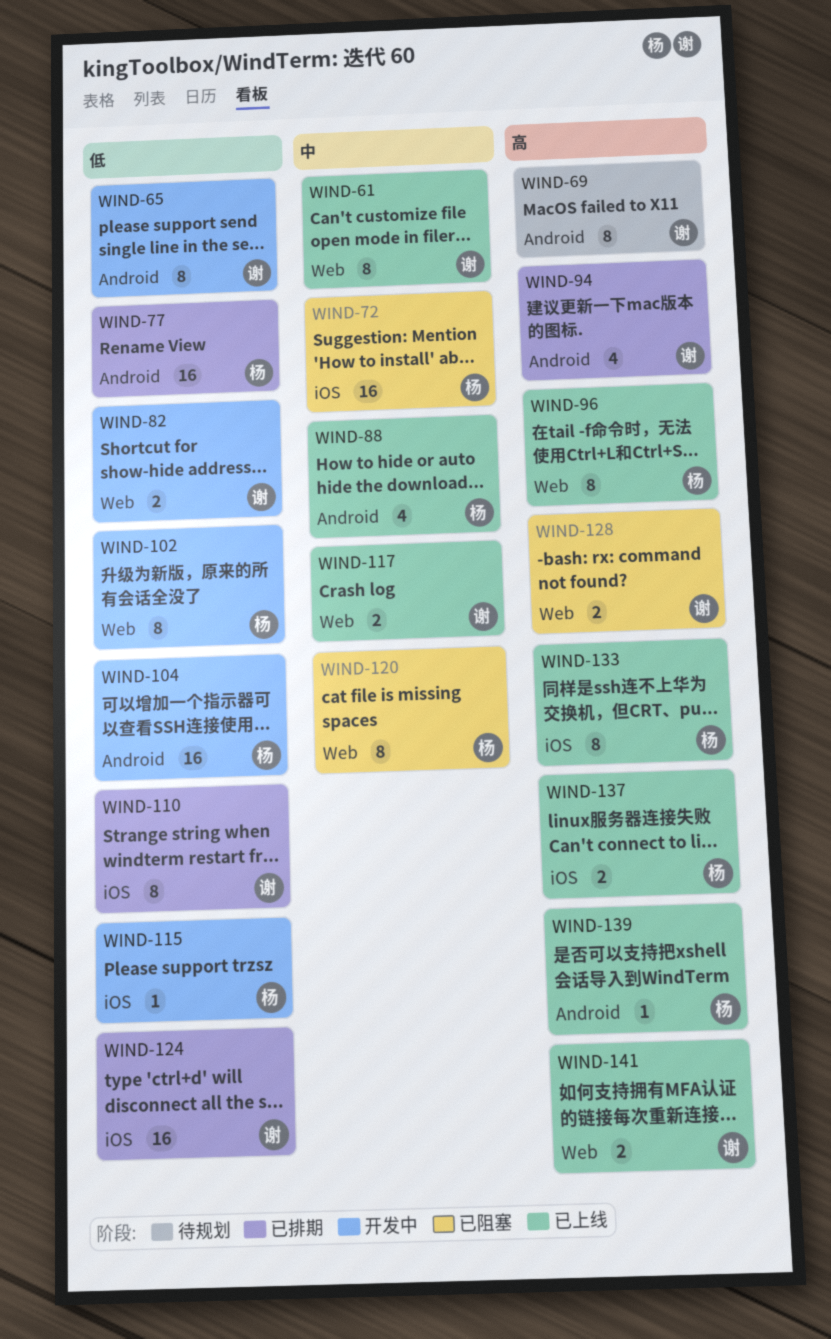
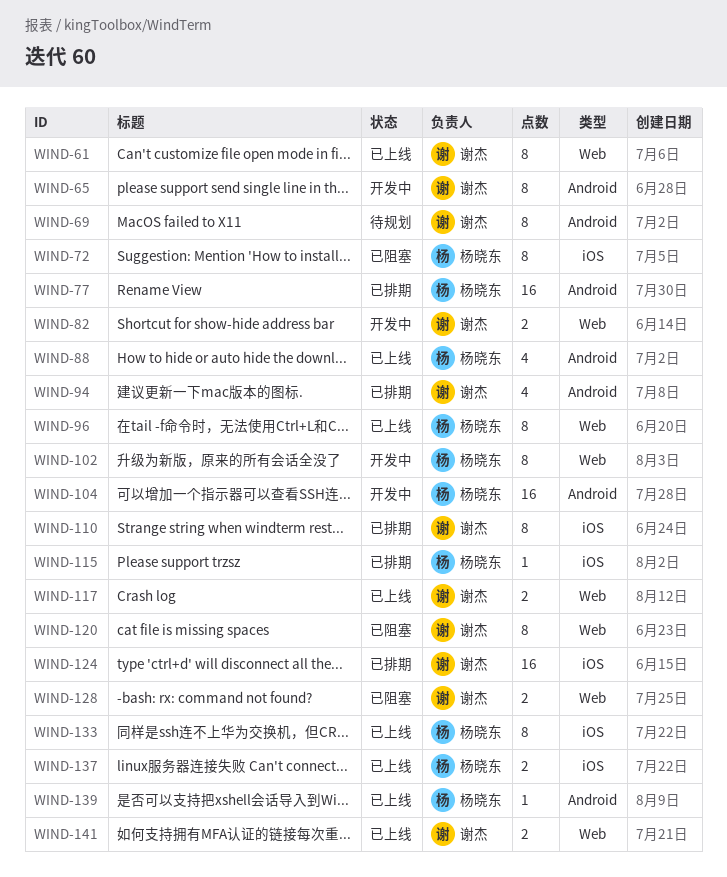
WIND-72, estimate: 16 -> 8
WIND-115, status: 开发中 -> 已排期
WIND-120, owner: 杨晓东 -> 谢杰

